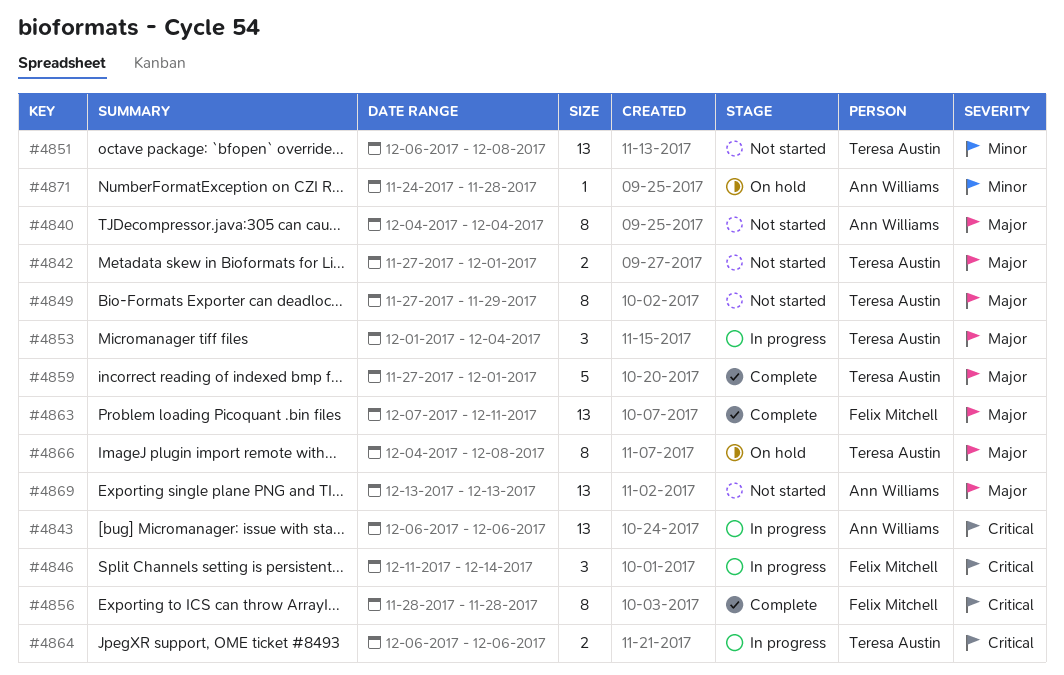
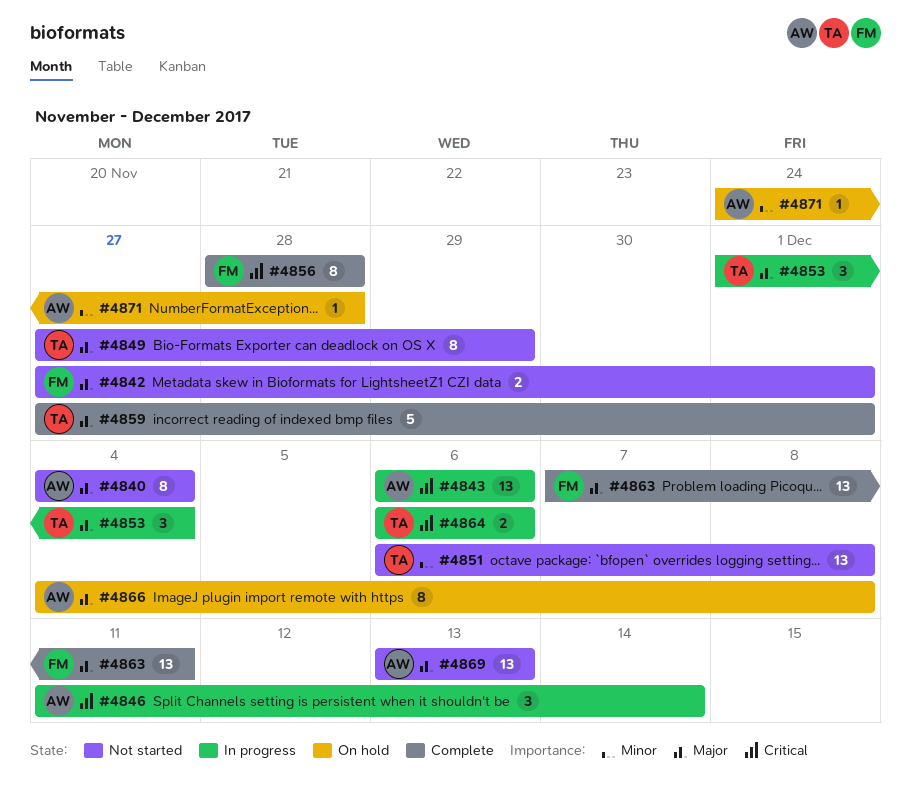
#4842, owner: Teresa Austin -> Felix Mitchell
#4846, owner: Felix Mitchell -> Ann Williams
#4866, owner: Teresa Austin -> Ann Williams

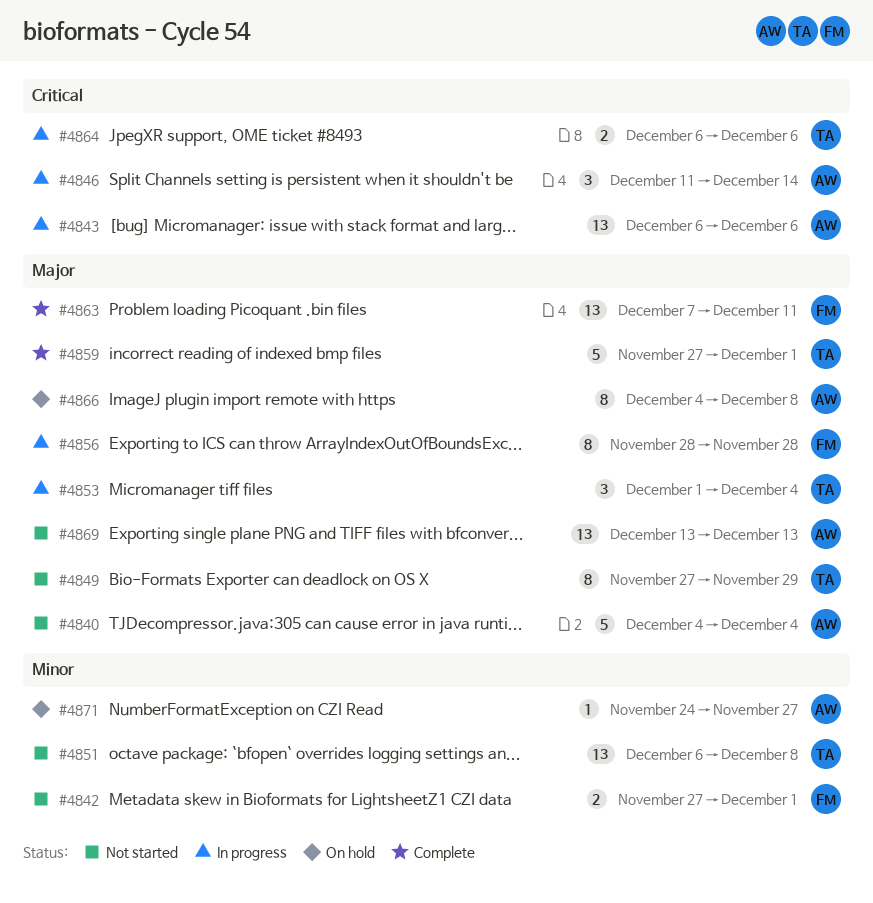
#4840, estimate: 8 -> 5
#4842, priority: Major -> Minor
#4856, status: Complete -> In progress
#4856, priority: Critical -> Major
#4871, due: Nov 28 -> Nov 27

